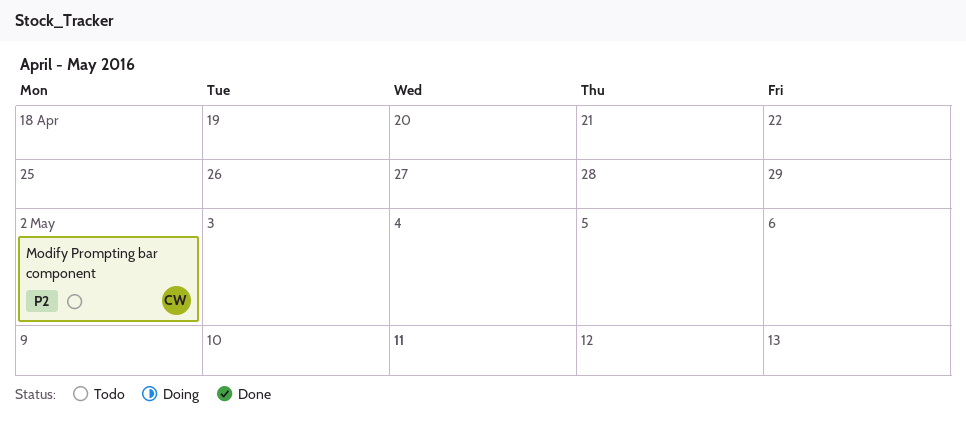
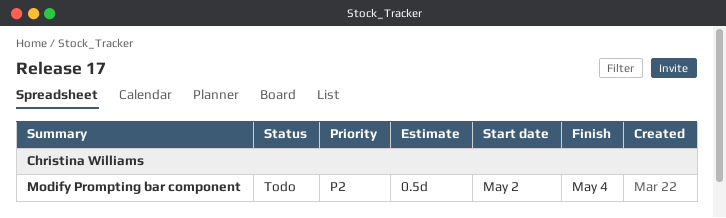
Modify Prompting bar component, due: May 2 -> May 4

